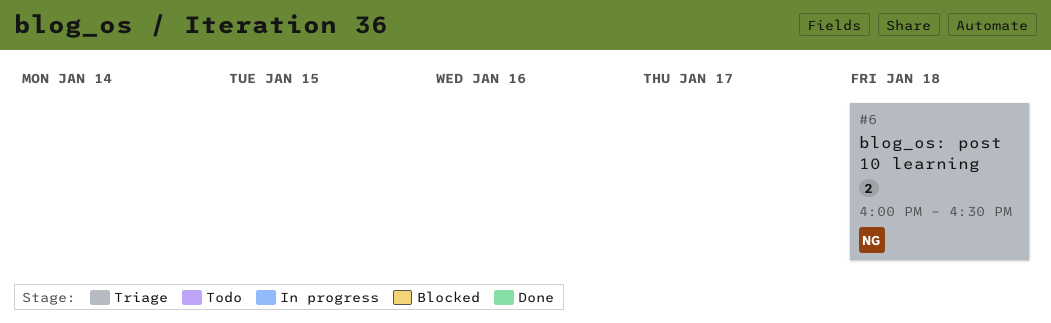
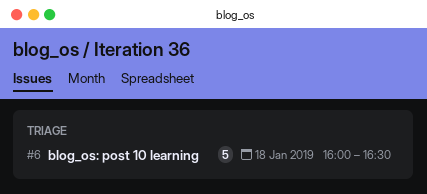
#6, estimate: 2 -> 5

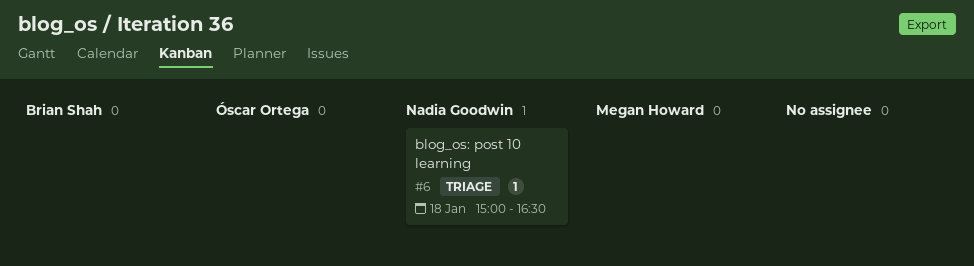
#6, estimate: 5 -> 1
#6, begins: 16:00 -> 15:00

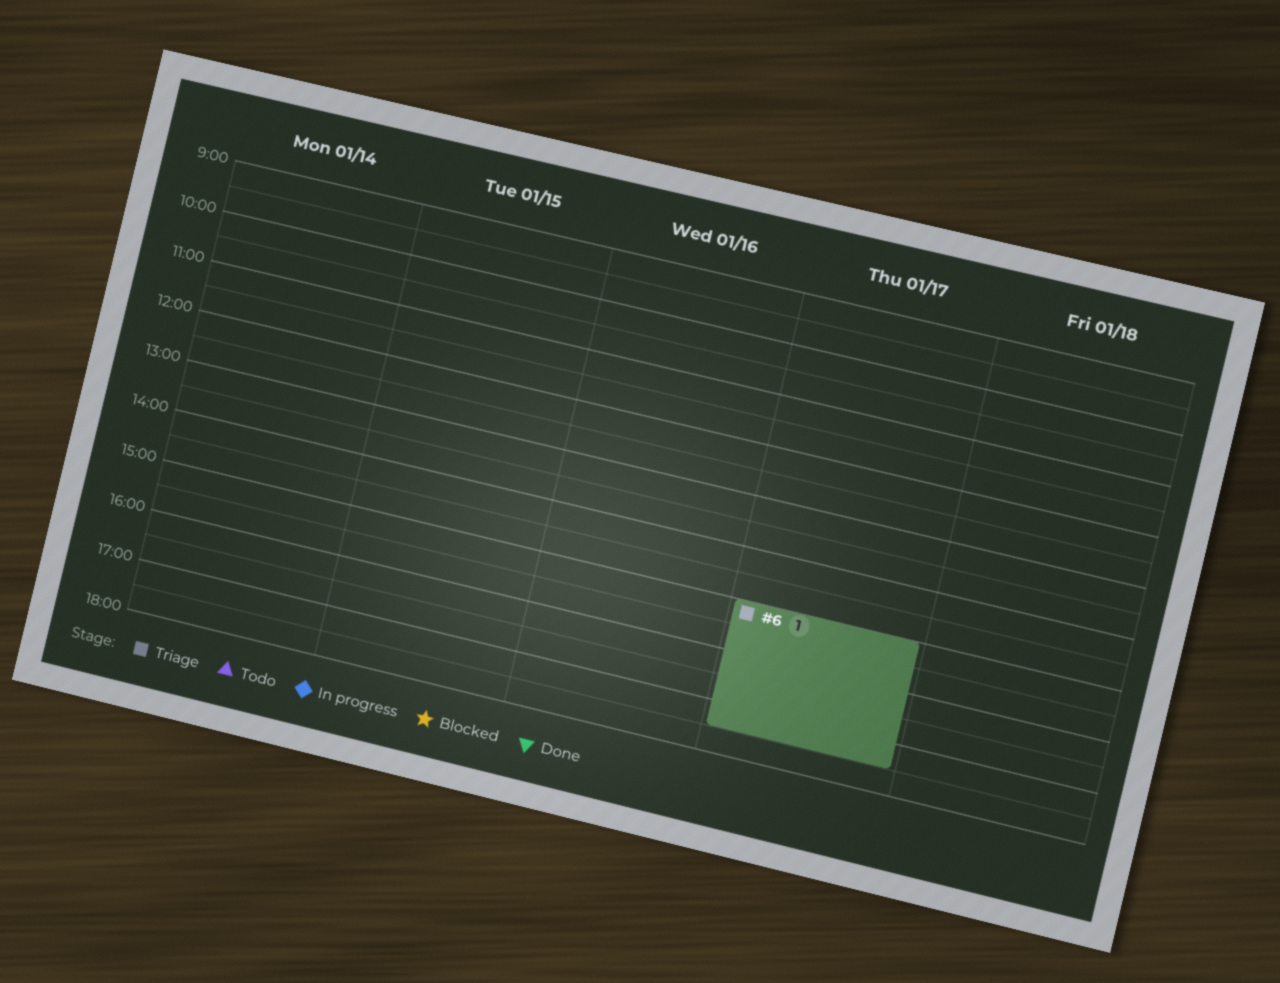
#6, day: Jan 18 -> Jan 17
#6, ends: 16:30 -> 17:30

